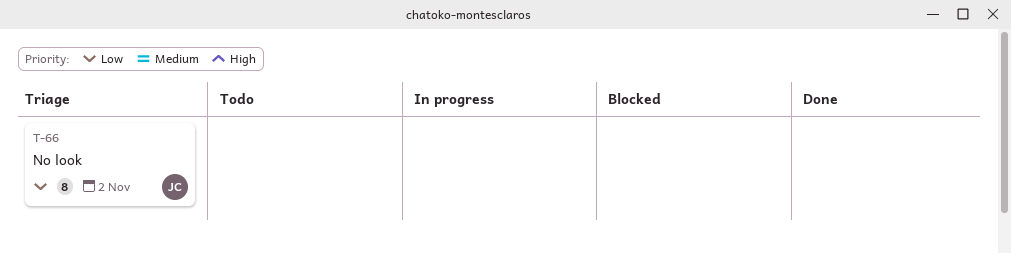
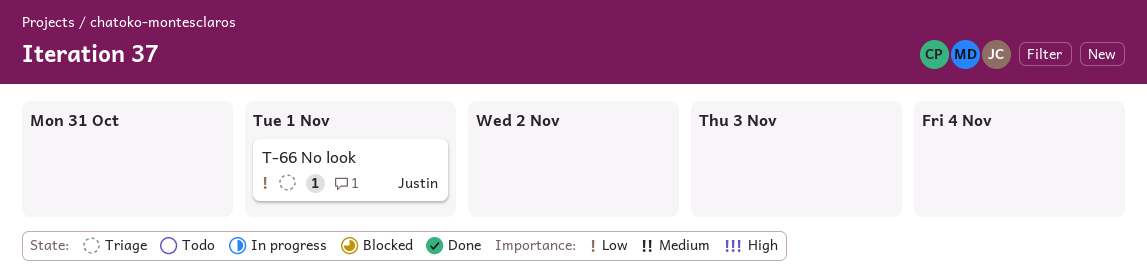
T-66, estimate: 8 -> 1
T-66, due: Nov 2 -> Nov 1

